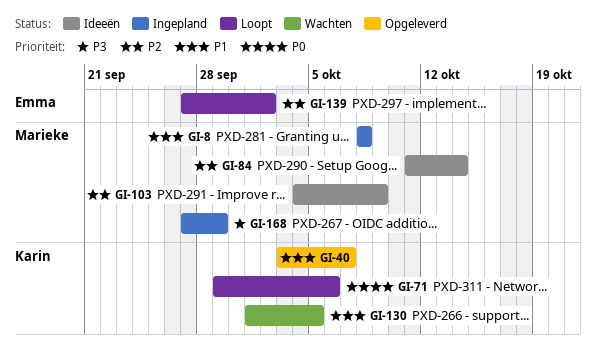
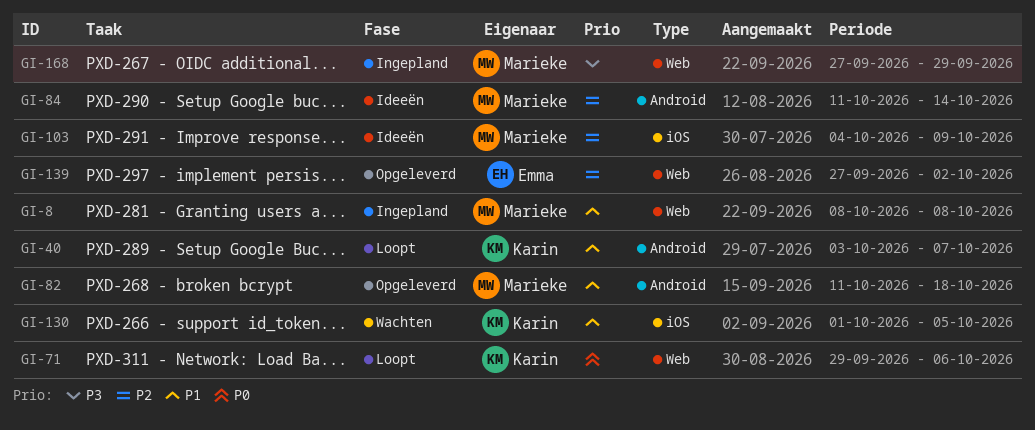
GI-40, status: Opgeleverd -> Loopt
GI-82: none -> present
GI-139, status: Loopt -> Opgeleverd

